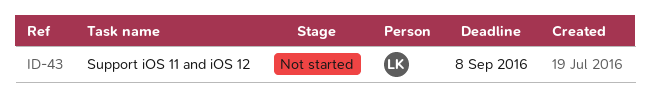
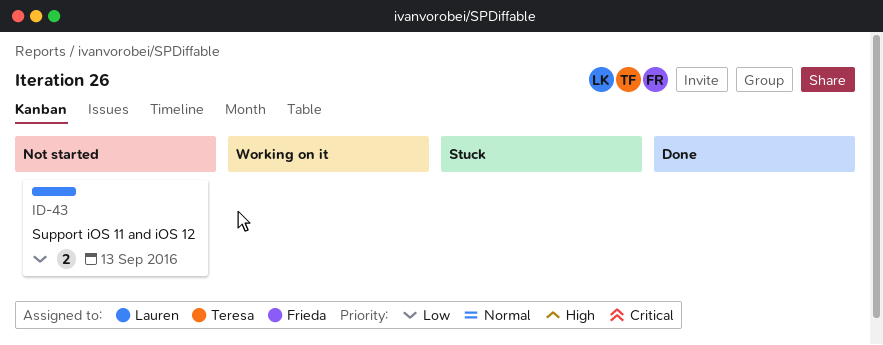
ID-43, due: Sep 8 -> Sep 13

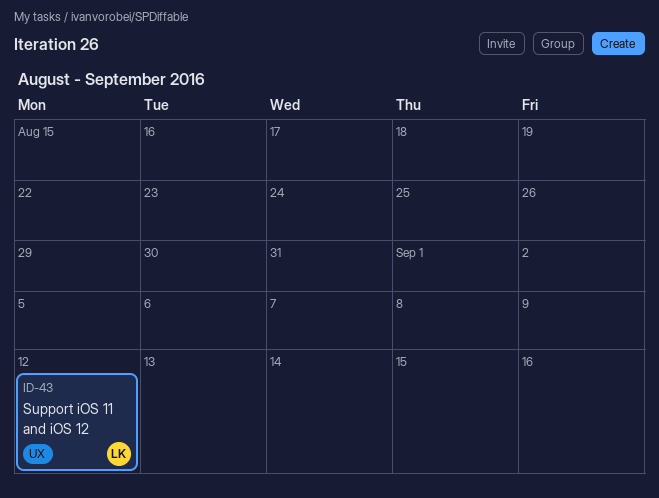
ID-43, due: Sep 13 -> Sep 12

